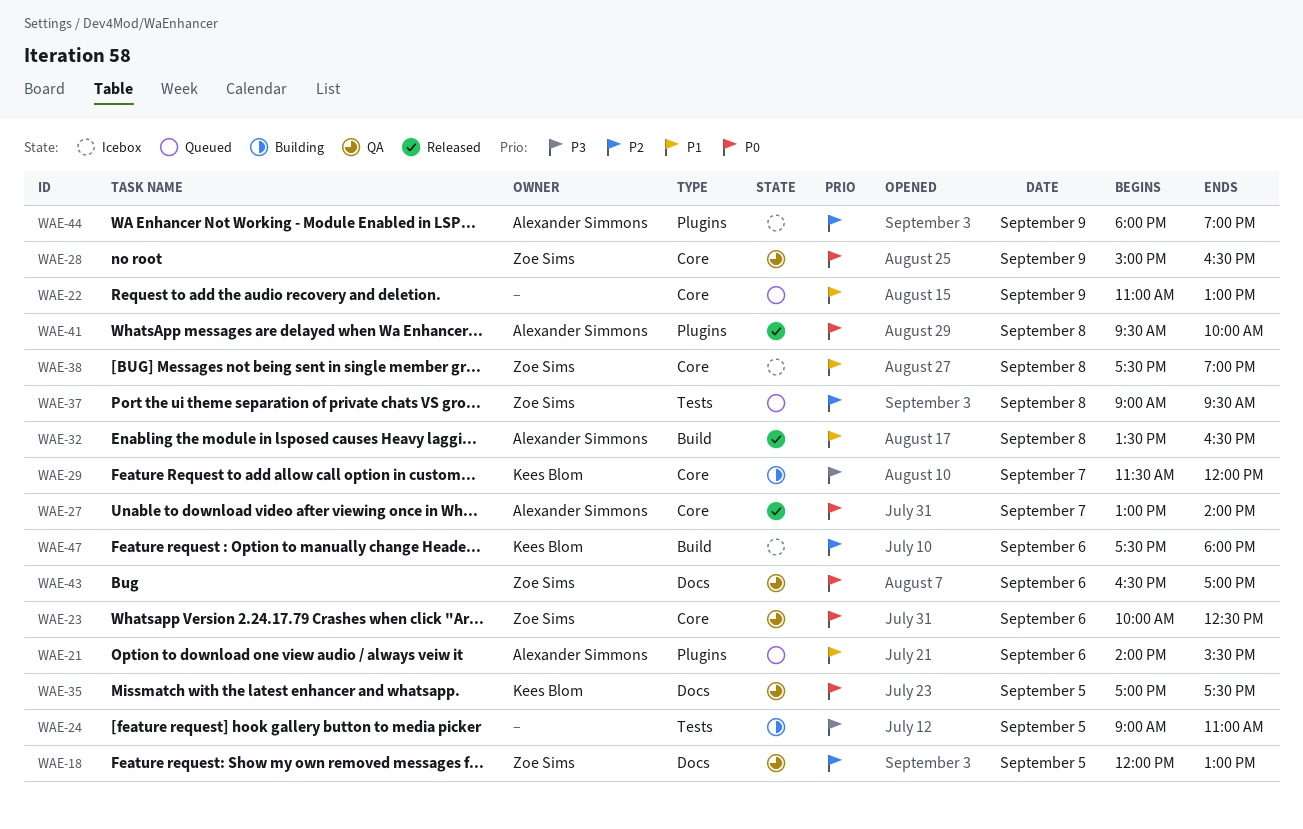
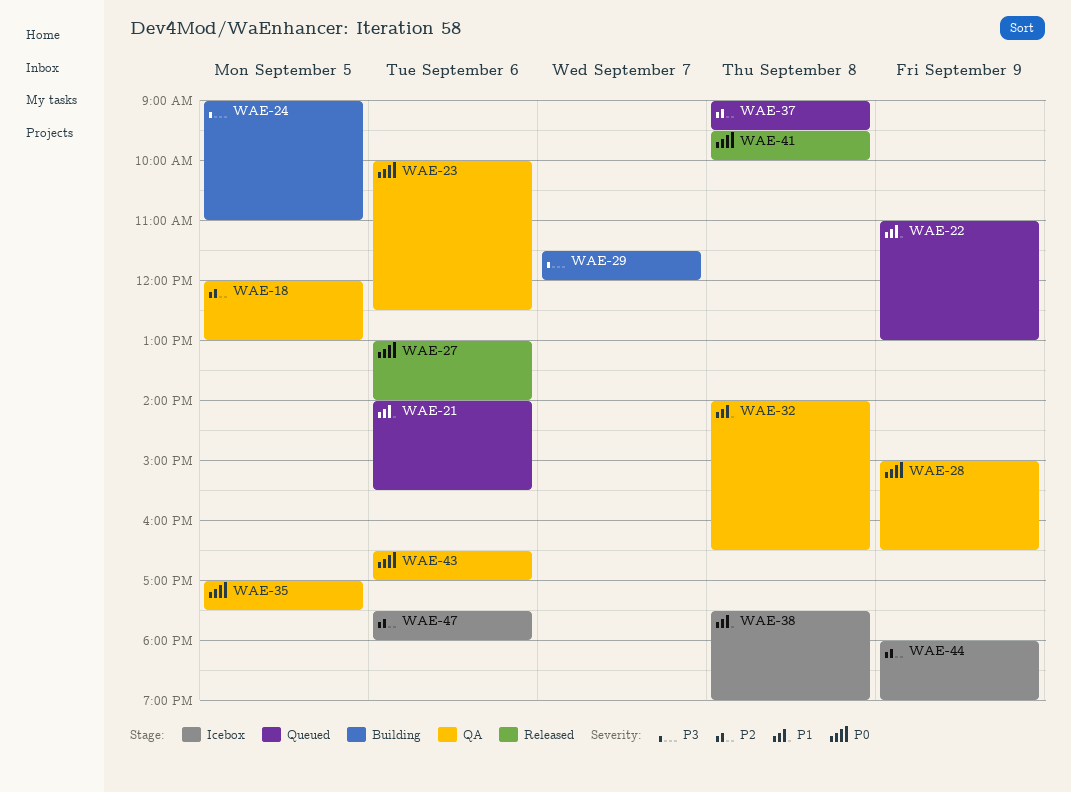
WAE-27, day: Sep 7 -> Sep 6
WAE-32, status: Released -> QA
WAE-32, begins: 13:30 -> 14:00

